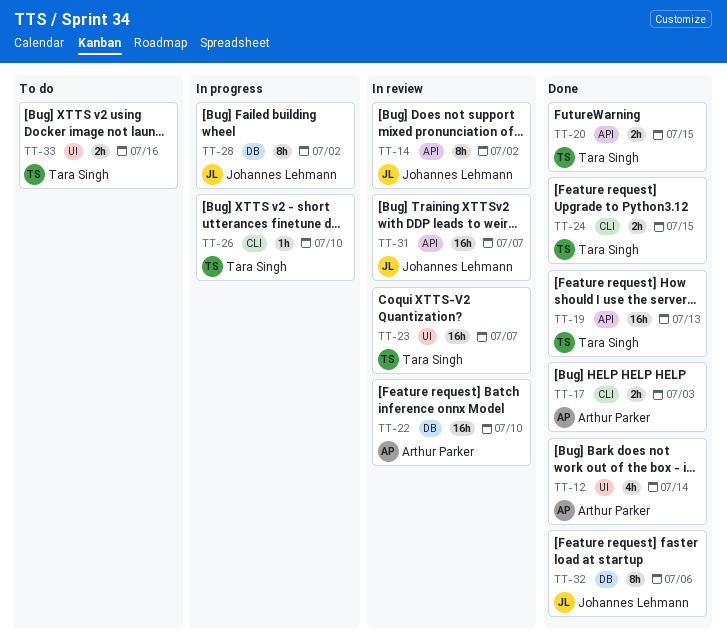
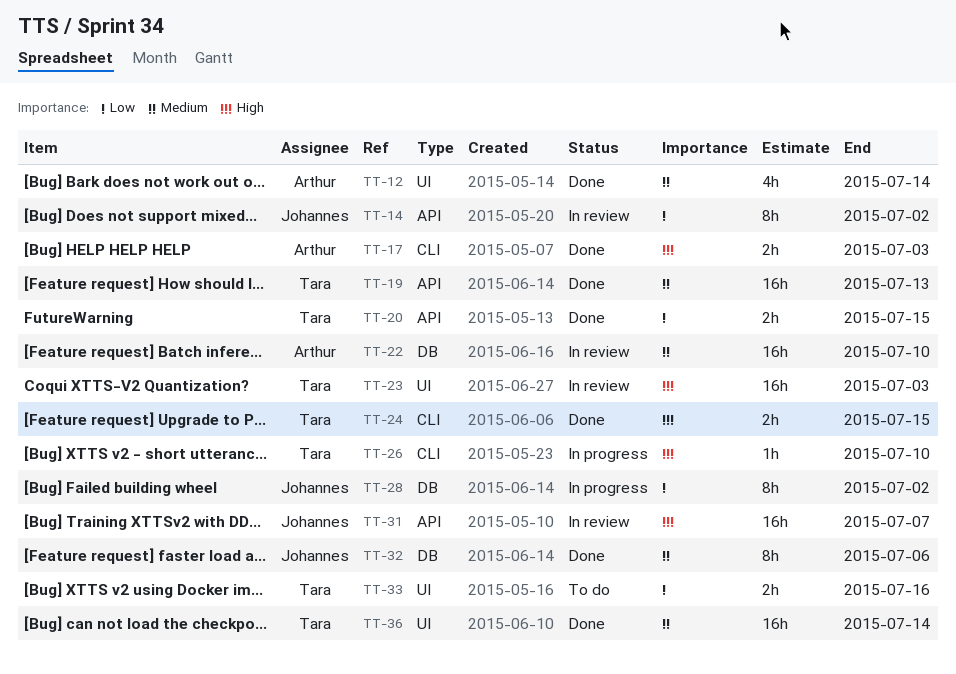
TT-23, due: Jul 7 -> Jul 3
TT-36: none -> present

